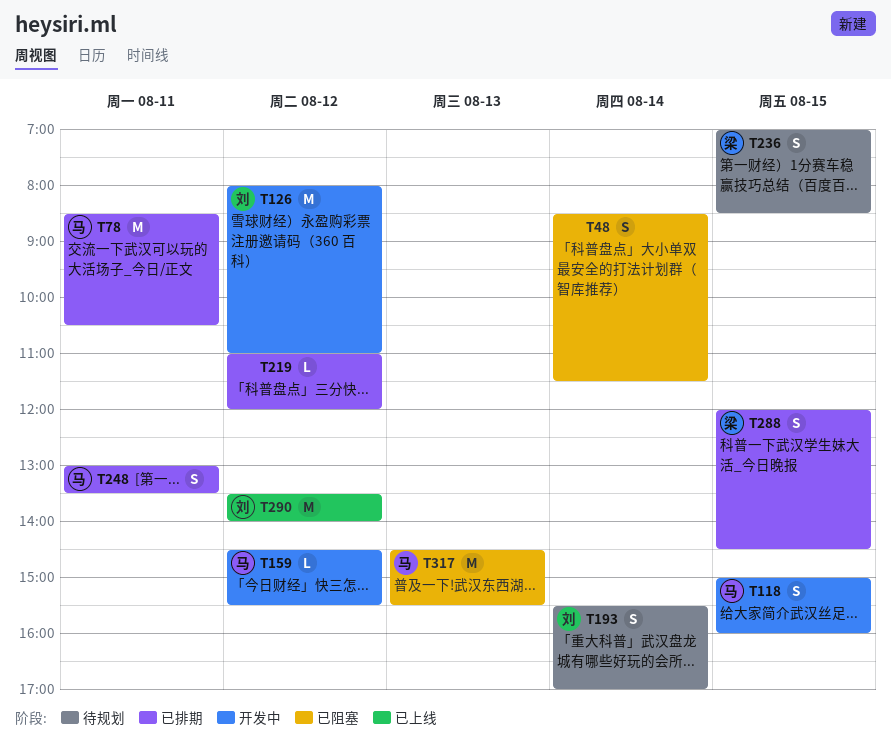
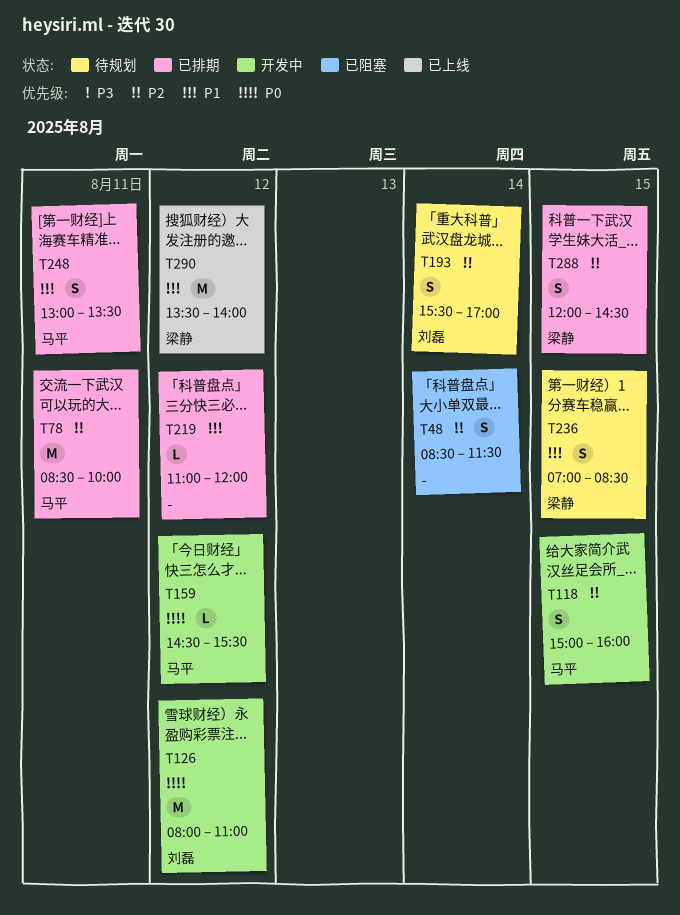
T78, ends: 10:30 -> 10:00
T290, owner: 刘磊 -> 梁静
T317: present -> none

